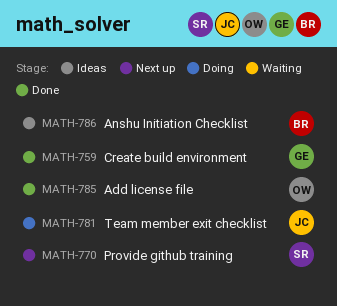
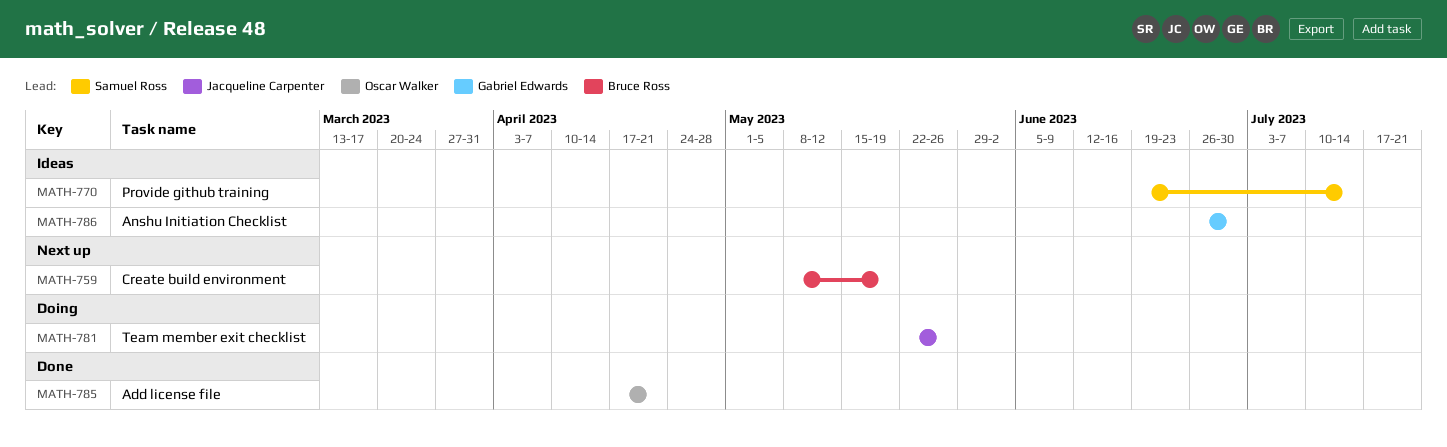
MATH-759, status: Done -> Next up
MATH-759, owner: Gabriel Edwards -> Bruce Ross
MATH-770, status: Next up -> Ideas
MATH-786, owner: Bruce Ross -> Gabriel Edwards

